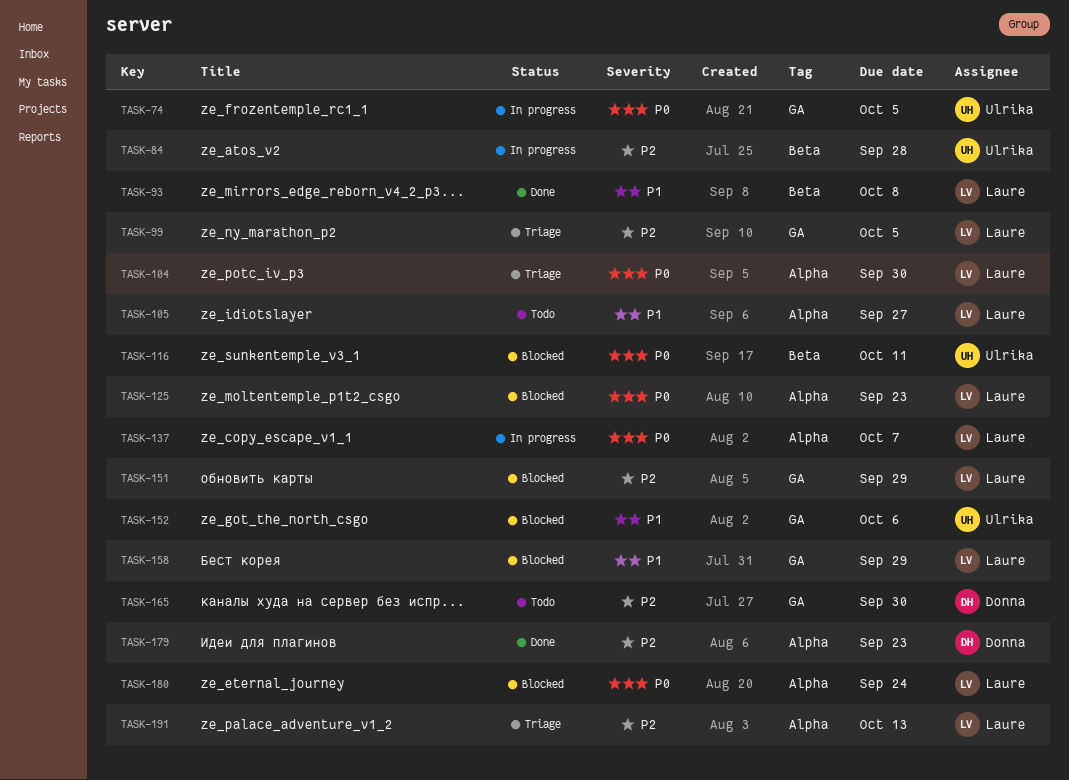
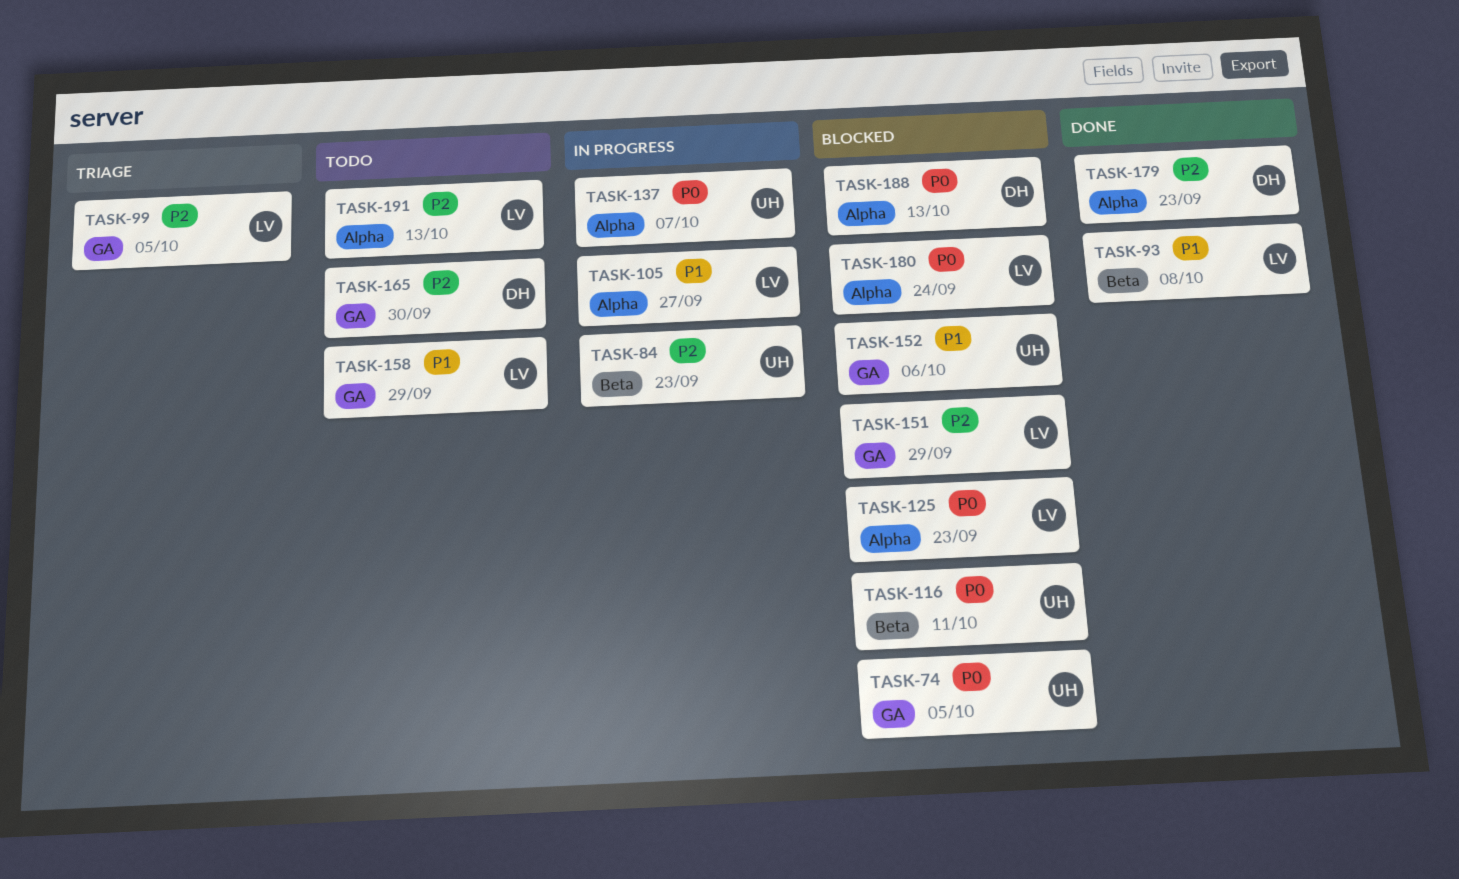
TASK-74, status: In progress -> Blocked
TASK-84, due: Sep 28 -> Sep 23
TASK-104: present -> none
TASK-105, status: Todo -> In progress
TASK-137, owner: Laure -> Ulrika
TASK-158, status: Blocked -> Todo
TASK-188: none -> present
TASK-191, status: Triage -> Todo

